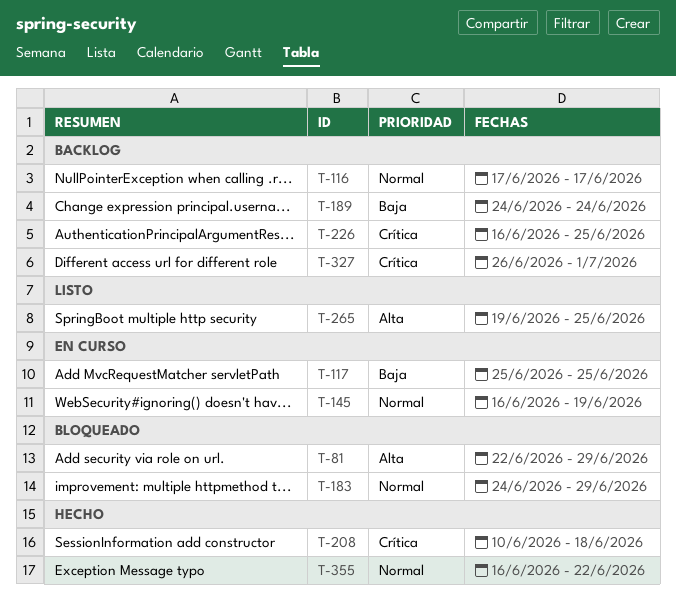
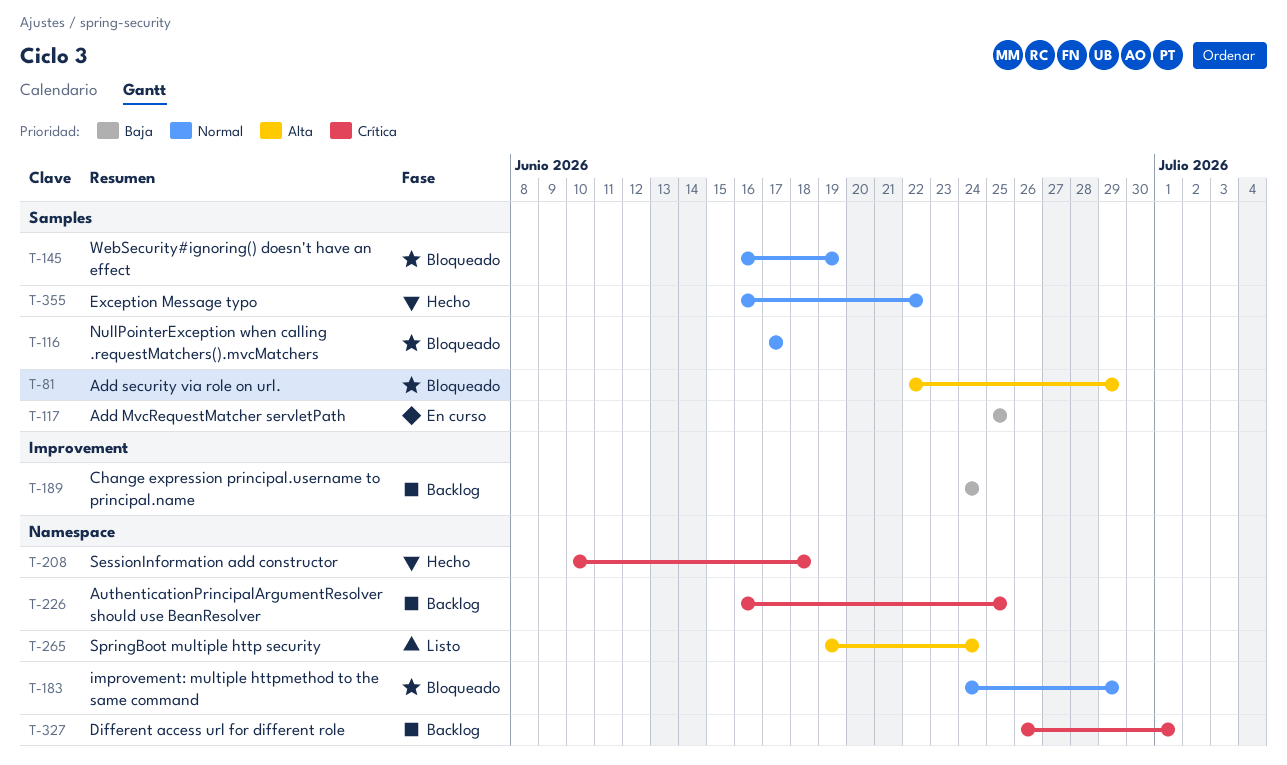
T-116, status: Backlog -> Bloqueado
T-145, status: En curso -> Bloqueado
T-265, due: Jun 25 -> Jun 24

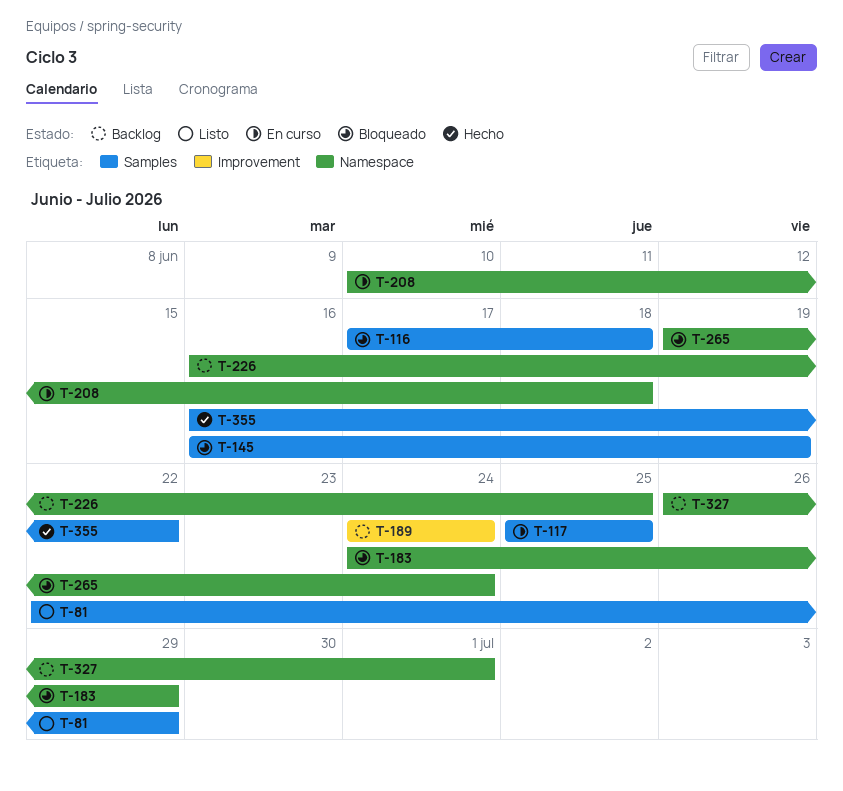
T-81, status: Bloqueado -> Listo
T-116, due: Jun 17 -> Jun 18
T-208, status: Hecho -> En curso
T-265, status: Listo -> Bloqueado

